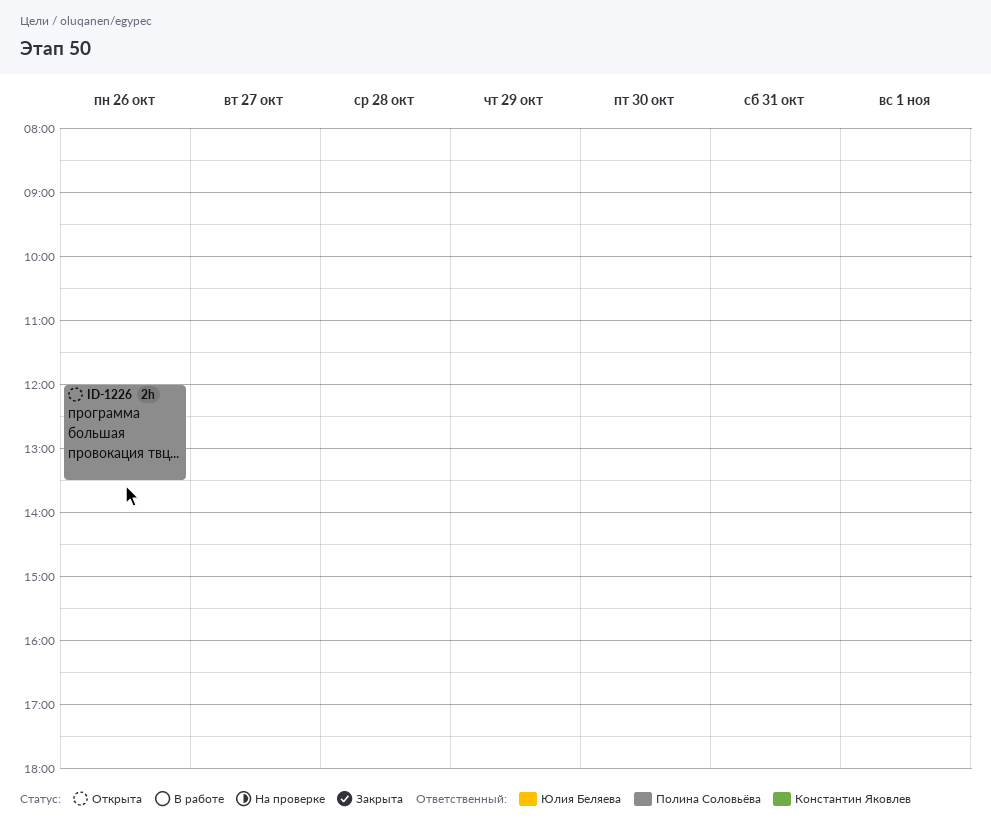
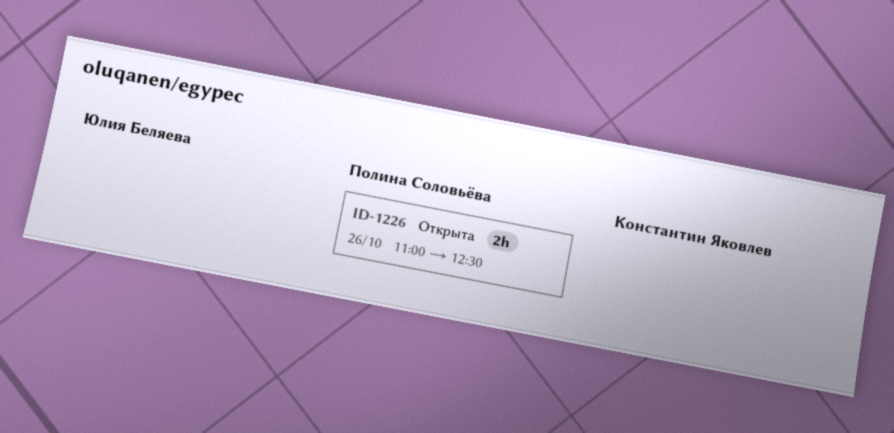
ID-1226, begins: 12:00 -> 11:00
ID-1226, ends: 13:30 -> 12:30

